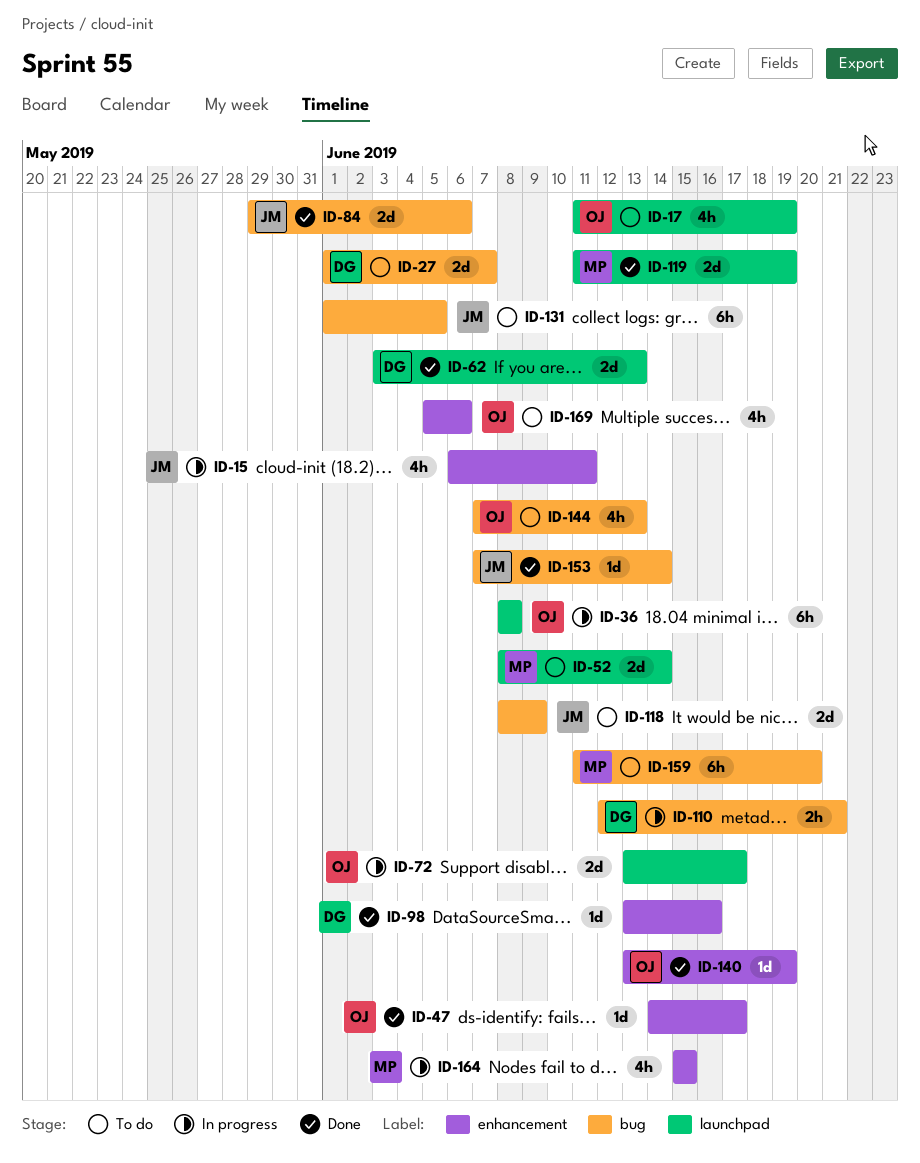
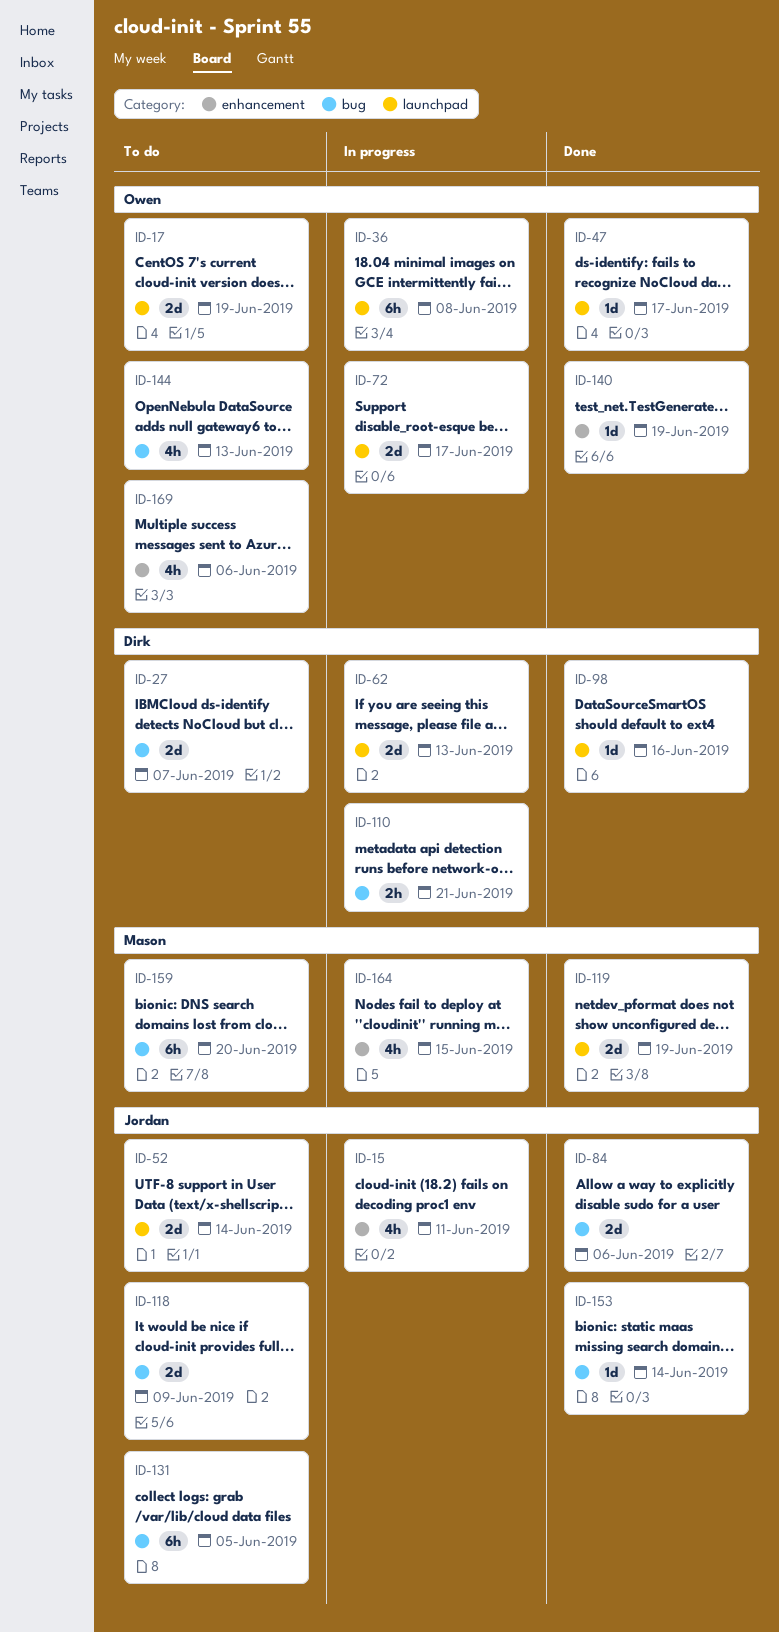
ID-17, estimate: 4h -> 2d
ID-47, label: enhancement -> launchpad
ID-52, owner: Mason -> Jordan
ID-62, status: Done -> In progress
ID-98, label: enhancement -> launchpad

